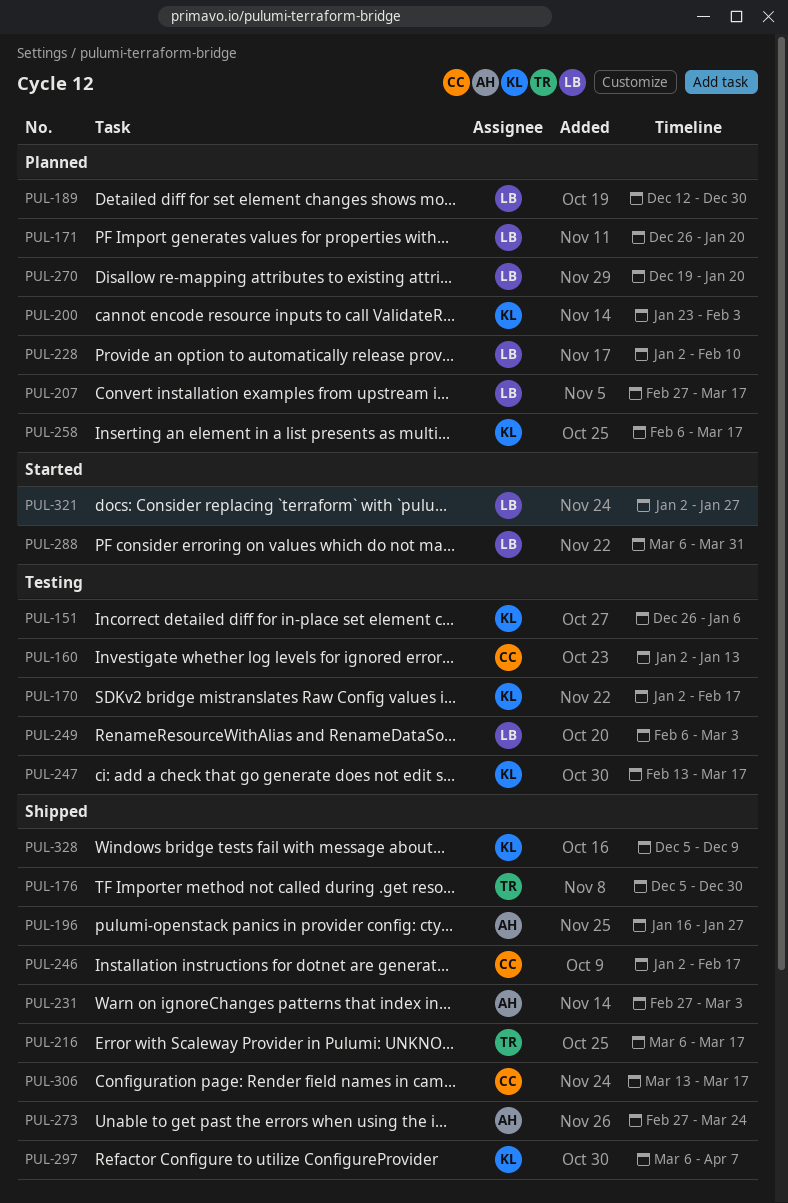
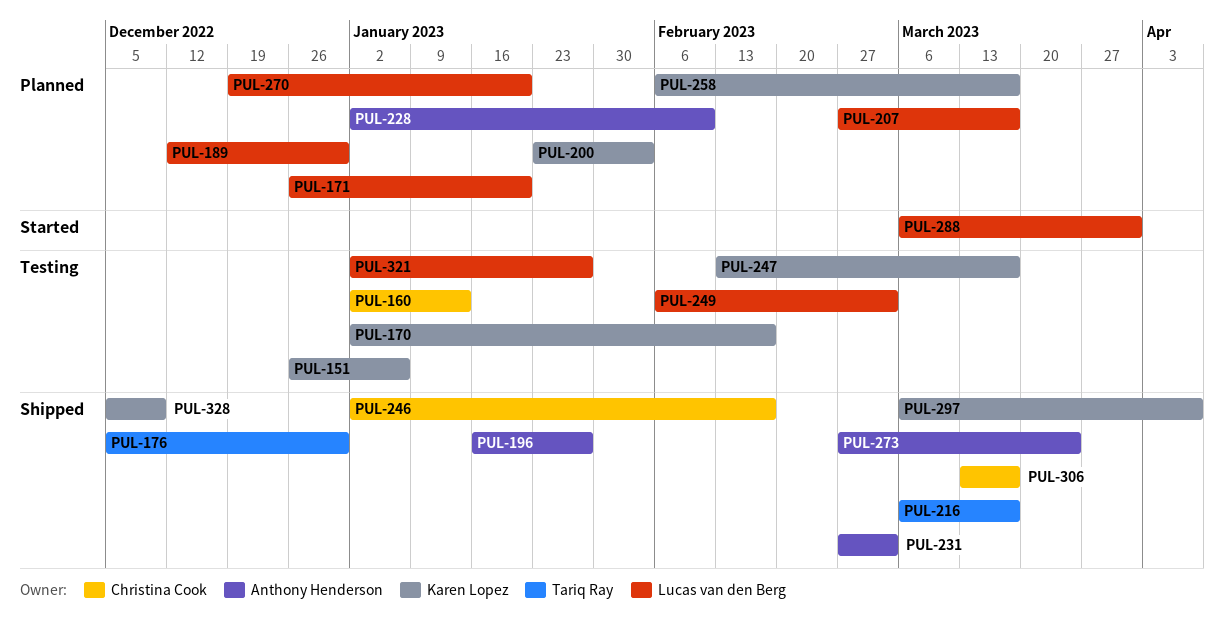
PUL-228, owner: Lucas van den Berg -> Anthony Henderson
PUL-321, status: Started -> Testing

